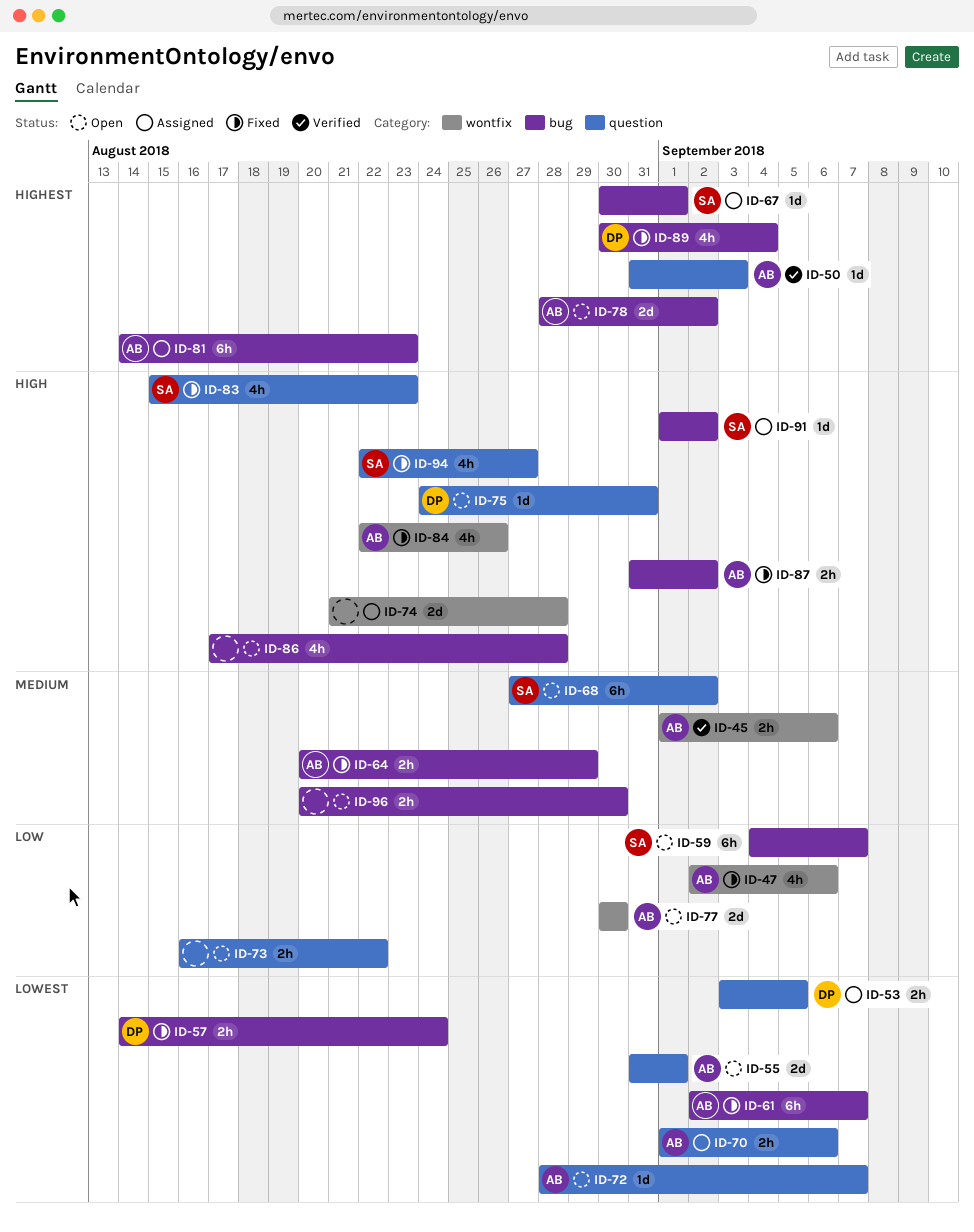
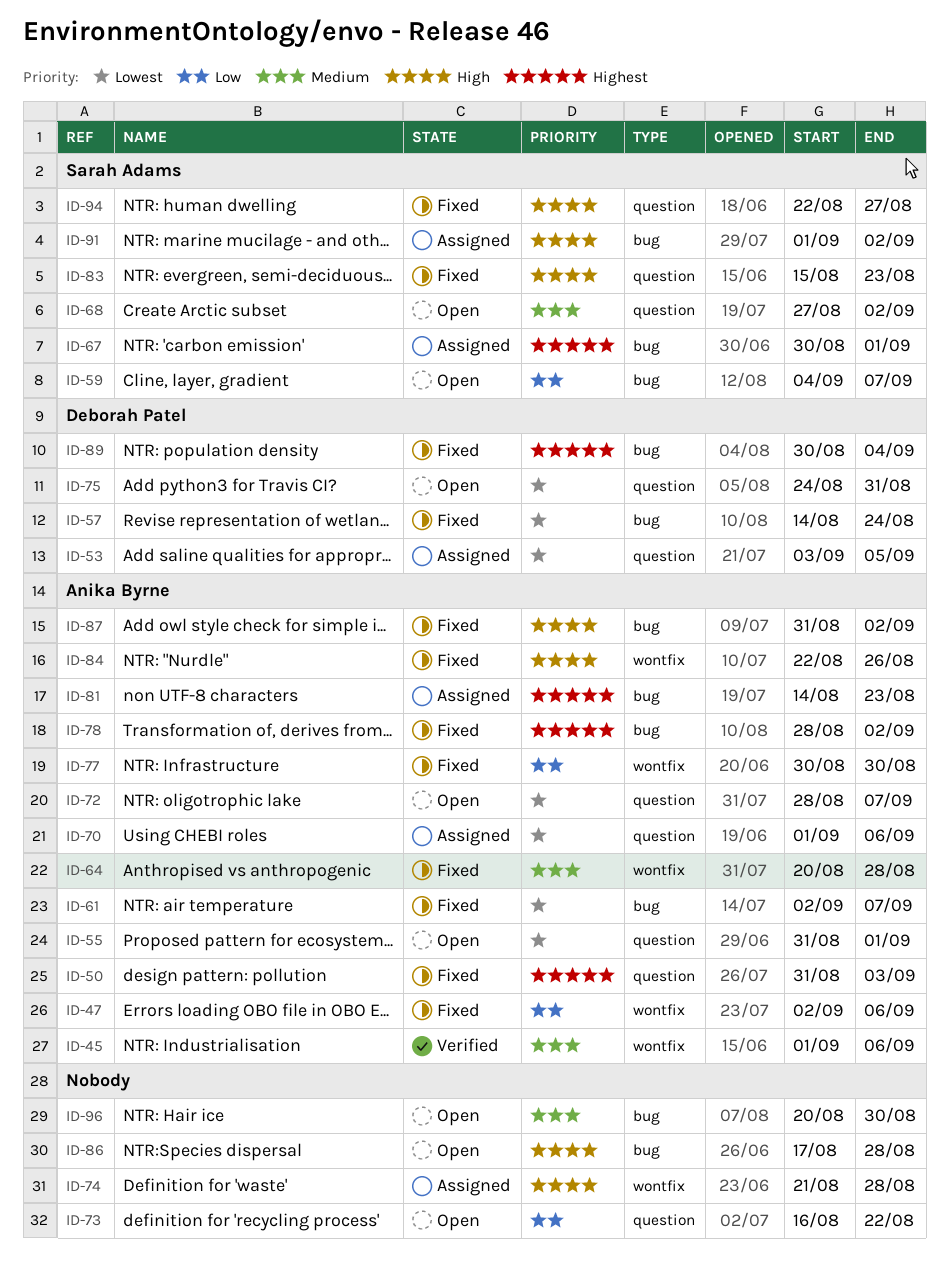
ID-50, status: Verified -> Fixed
ID-64, label: bug -> wontfix
ID-64, due: Aug 29 -> Aug 28
ID-75, priority: High -> Lowest
ID-77, status: Open -> Fixed
ID-78, status: Open -> Fixed

